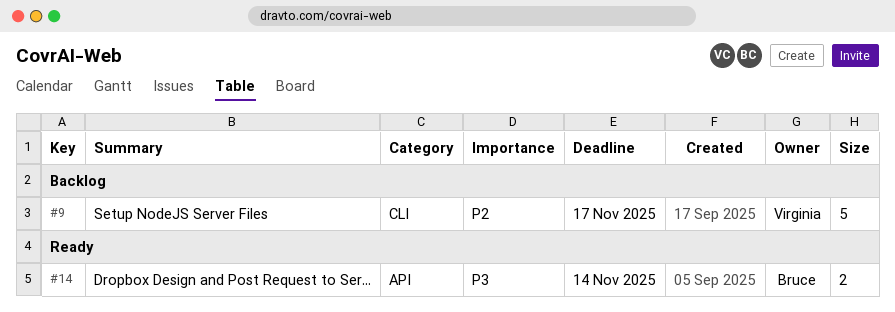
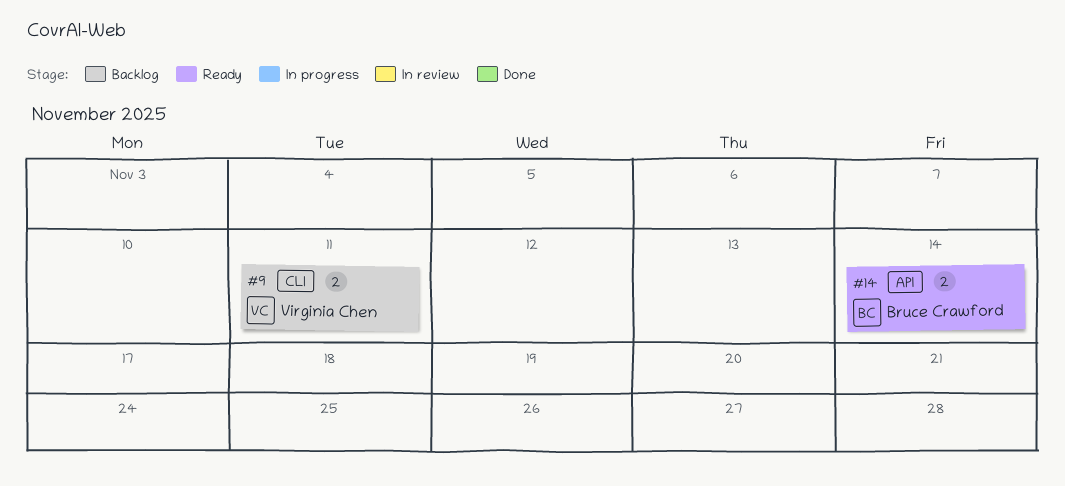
#9, estimate: 5 -> 2
#9, due: Nov 17 -> Nov 11

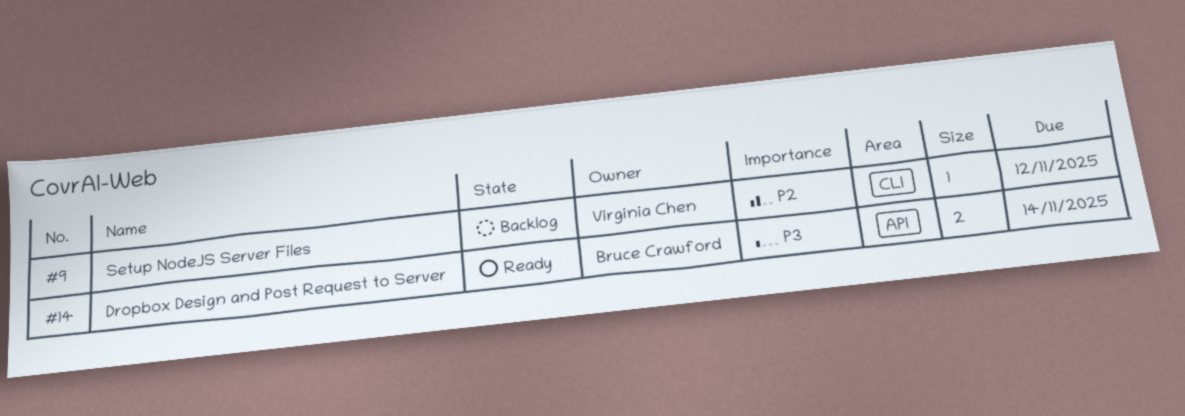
#9, estimate: 2 -> 1
#9, due: Nov 11 -> Nov 12

